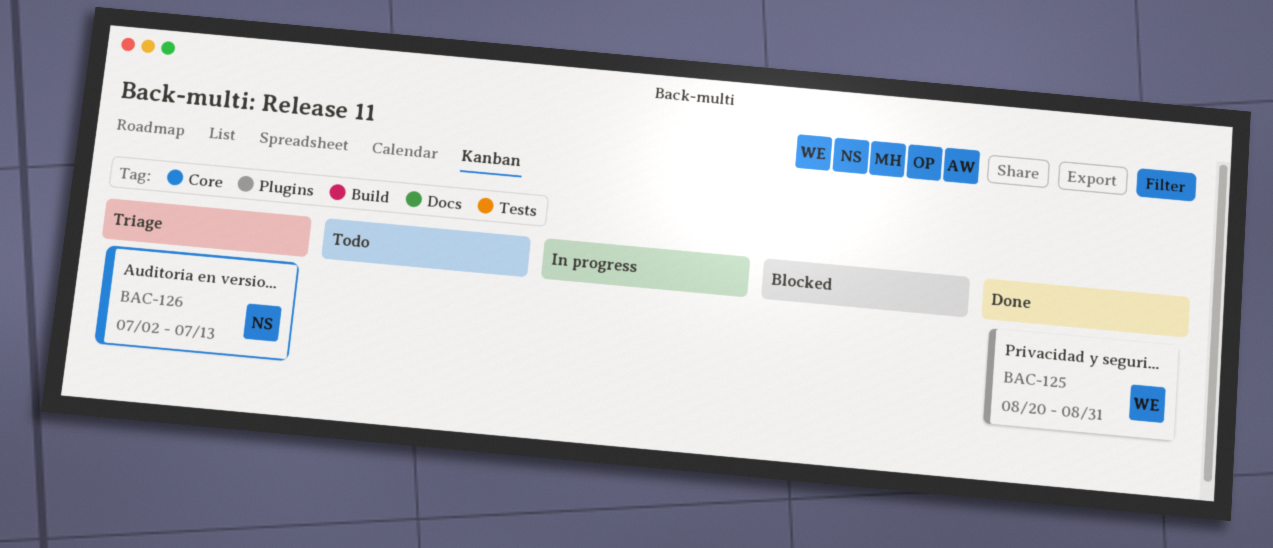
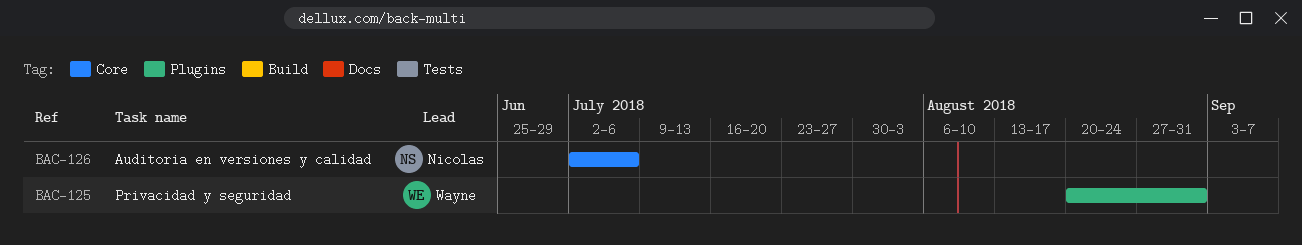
BAC-126, due: Jul 13 -> Jul 6

